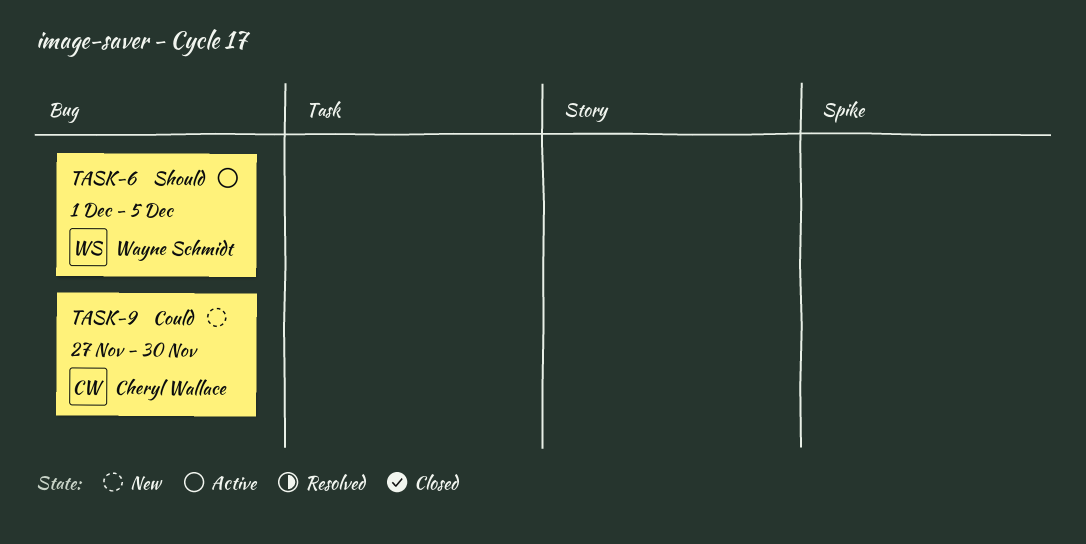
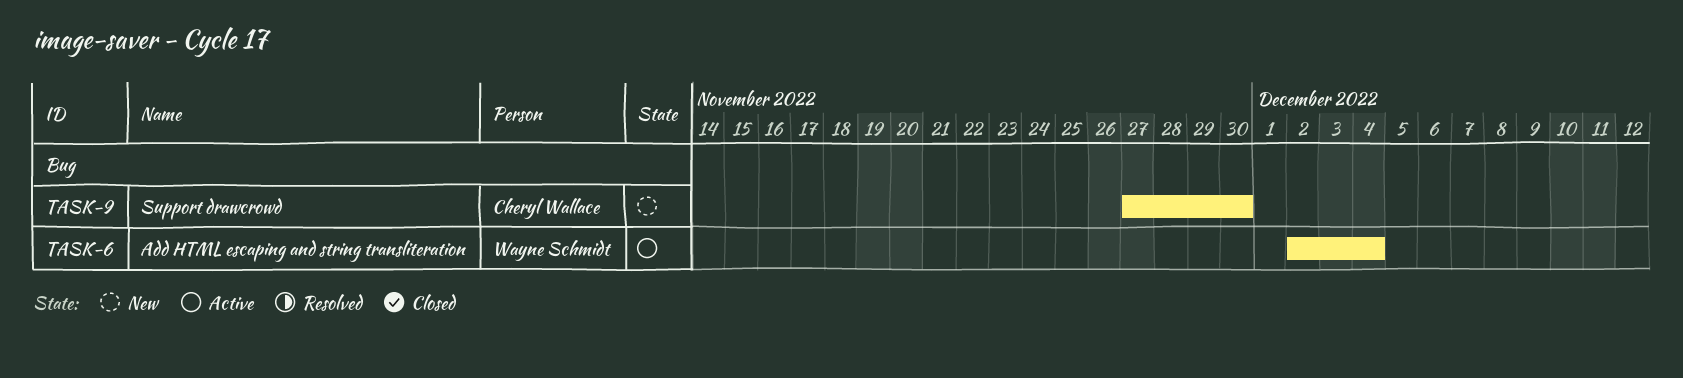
TASK-6, start: Dec 1 -> Dec 2
TASK-6, due: Dec 5 -> Dec 4

